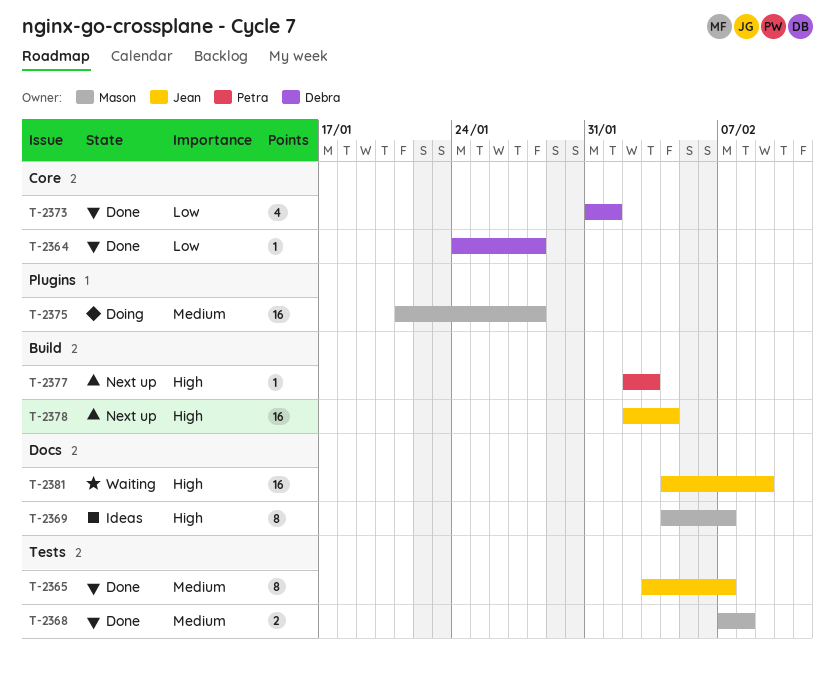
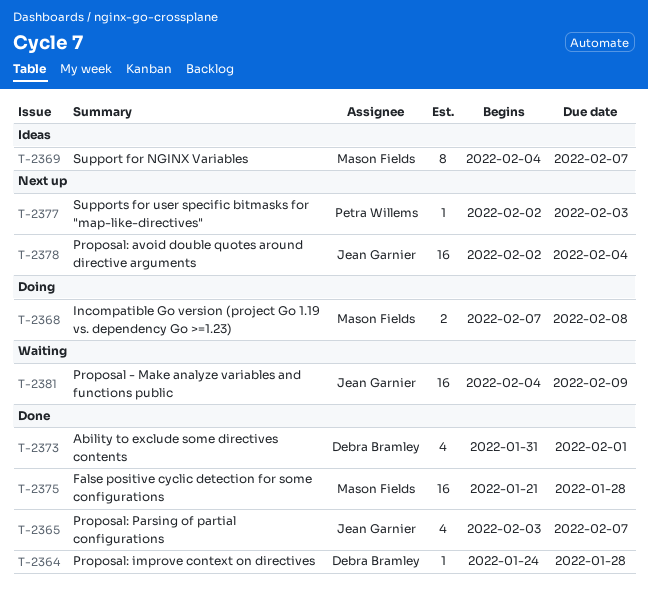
T-2365, estimate: 8 -> 4
T-2368, status: Done -> Doing
T-2375, status: Doing -> Done

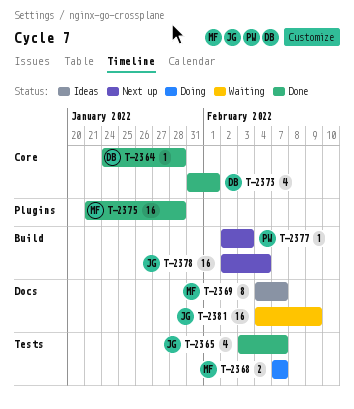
T-2368, due: Feb 8 -> Feb 7

